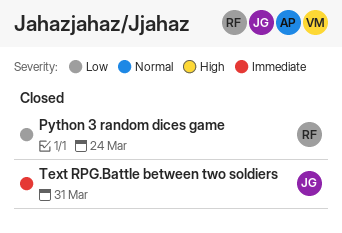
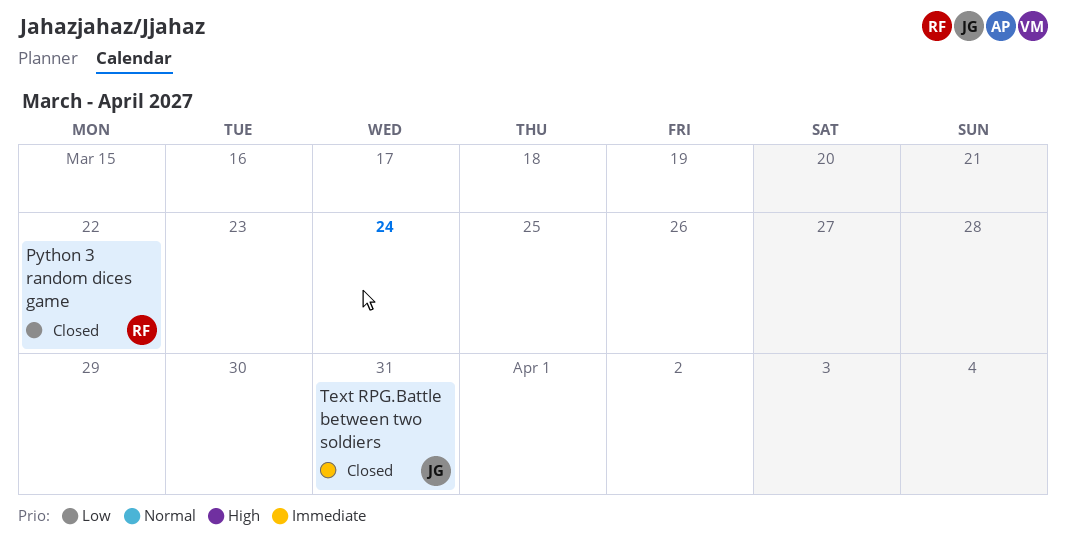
Python 3 random dices game, due: Mar 24 -> Mar 22

